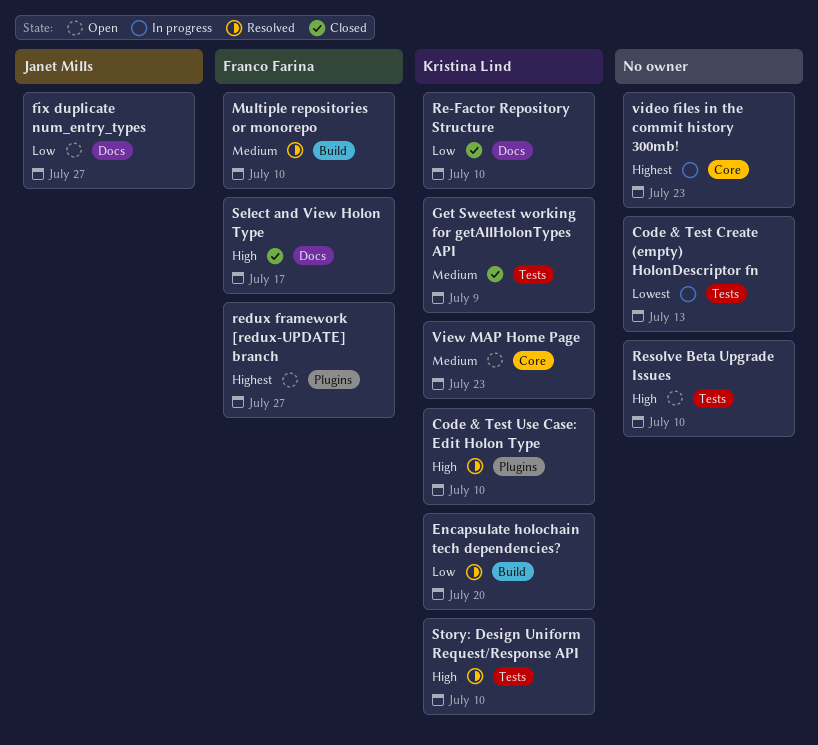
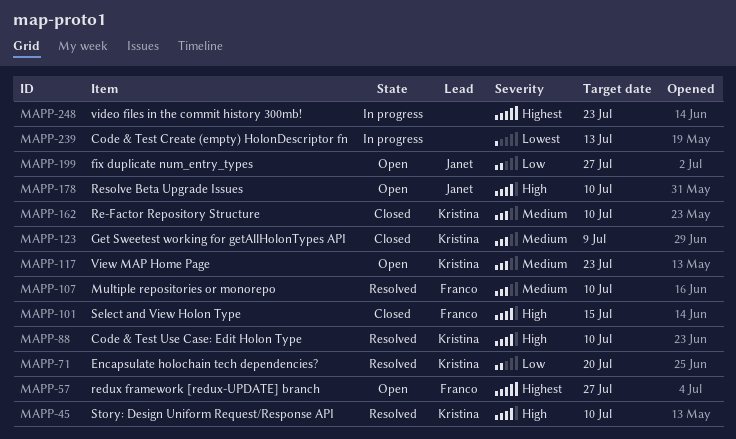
Re-Factor Repository Structure, priority: Low -> Medium
Resolve Beta Upgrade Issues, owner: none -> Janet Mills
Select and View Holon Type, due: Jul 17 -> Jul 15

